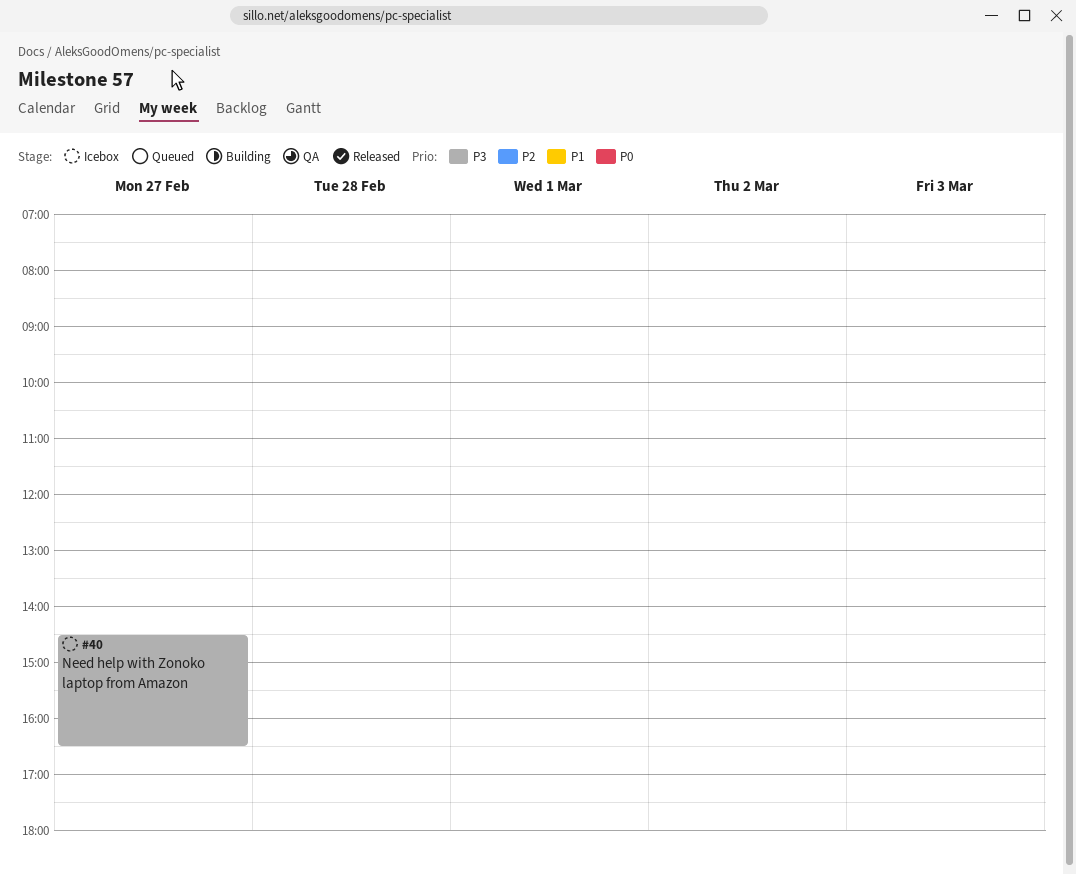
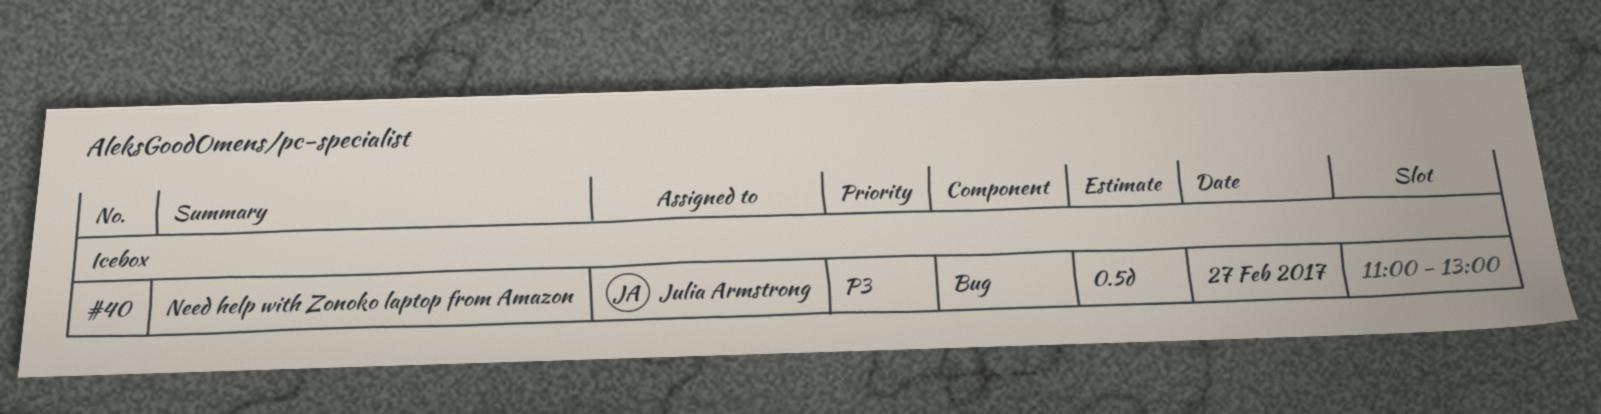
#40, begins: 14:30 -> 11:00
#40, ends: 16:30 -> 13:00

